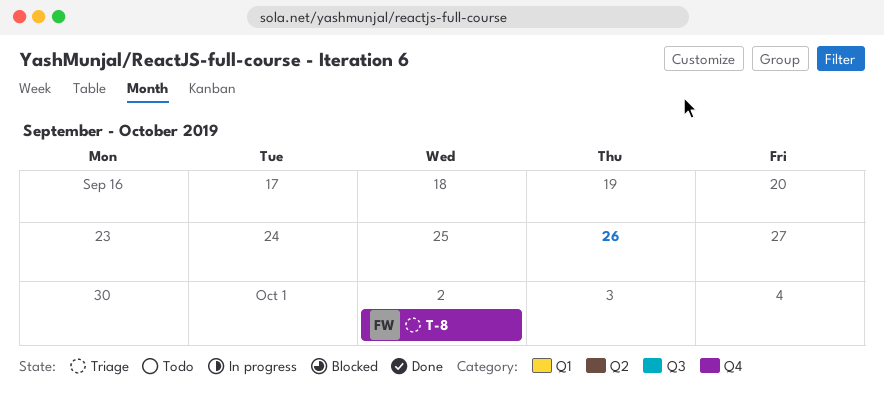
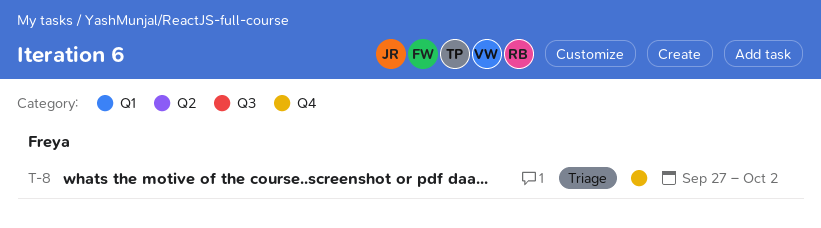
T-8, start: Oct 2 -> Sep 27

